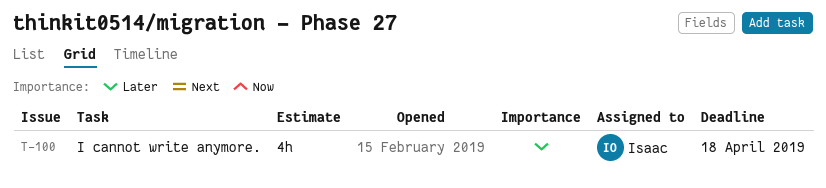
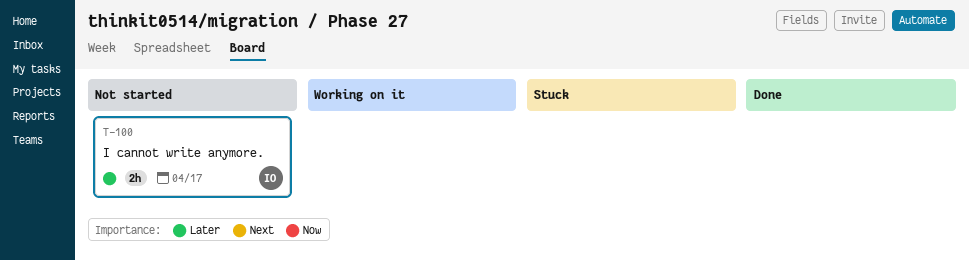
T-100, estimate: 4h -> 2h
T-100, due: Apr 18 -> Apr 17

